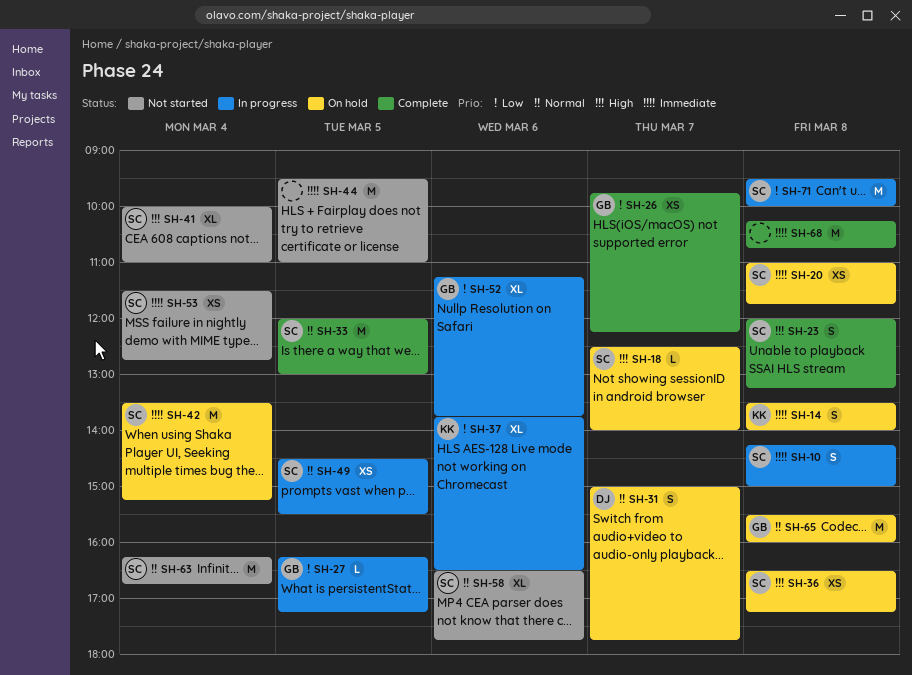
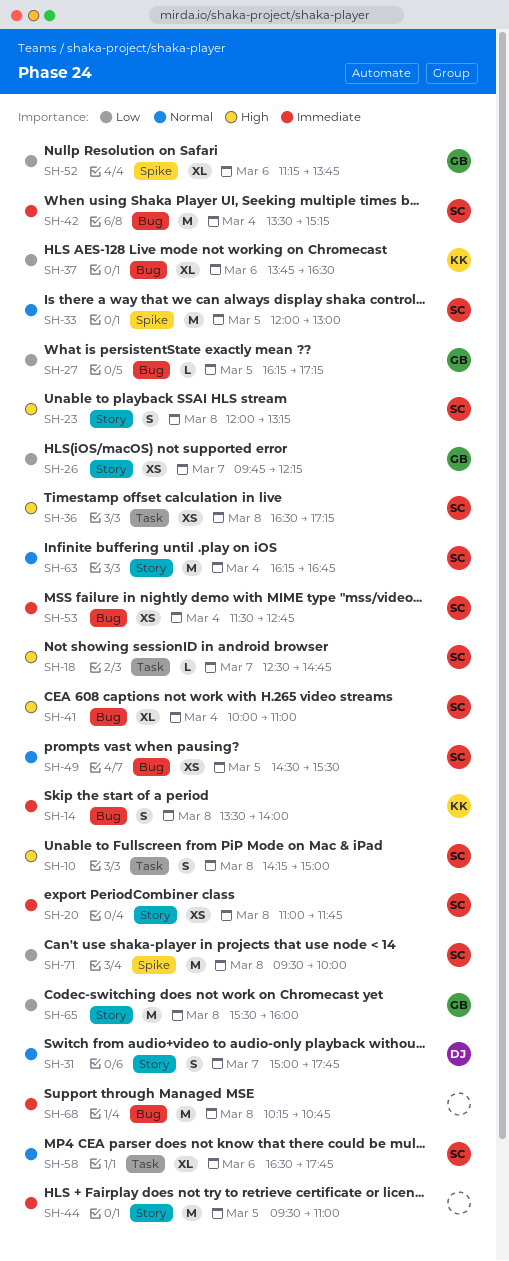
SH-10, priority: Immediate -> High
SH-18, ends: 14:00 -> 14:45
SH-65, priority: Normal -> Low

